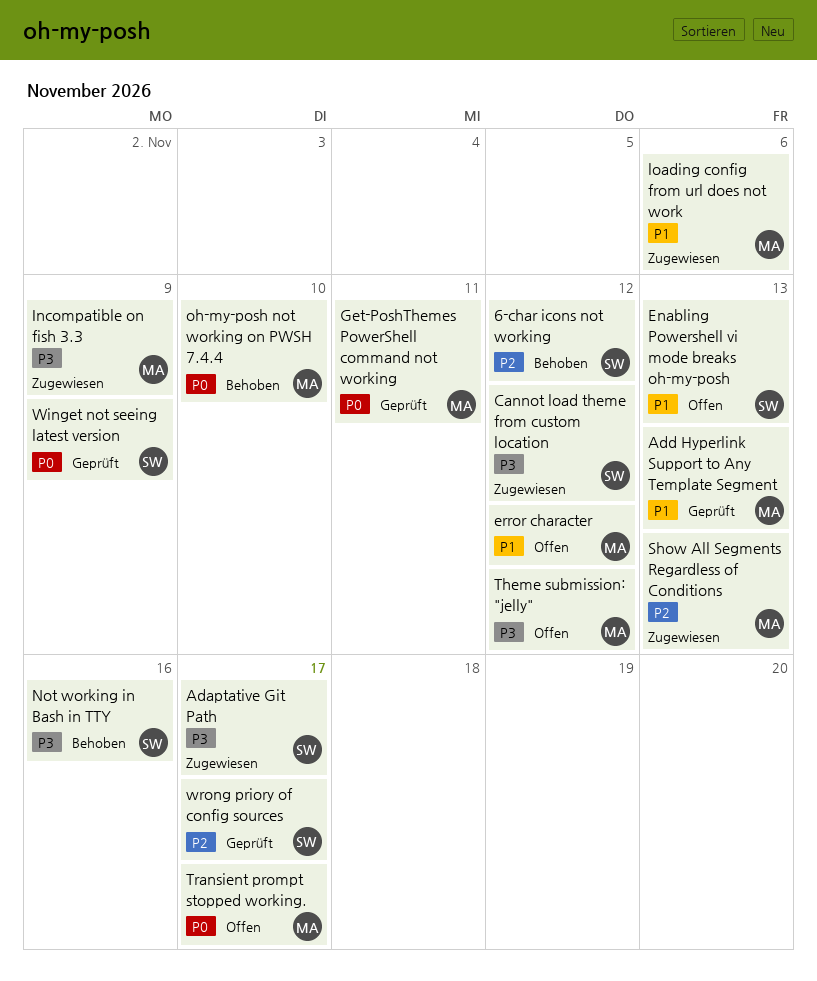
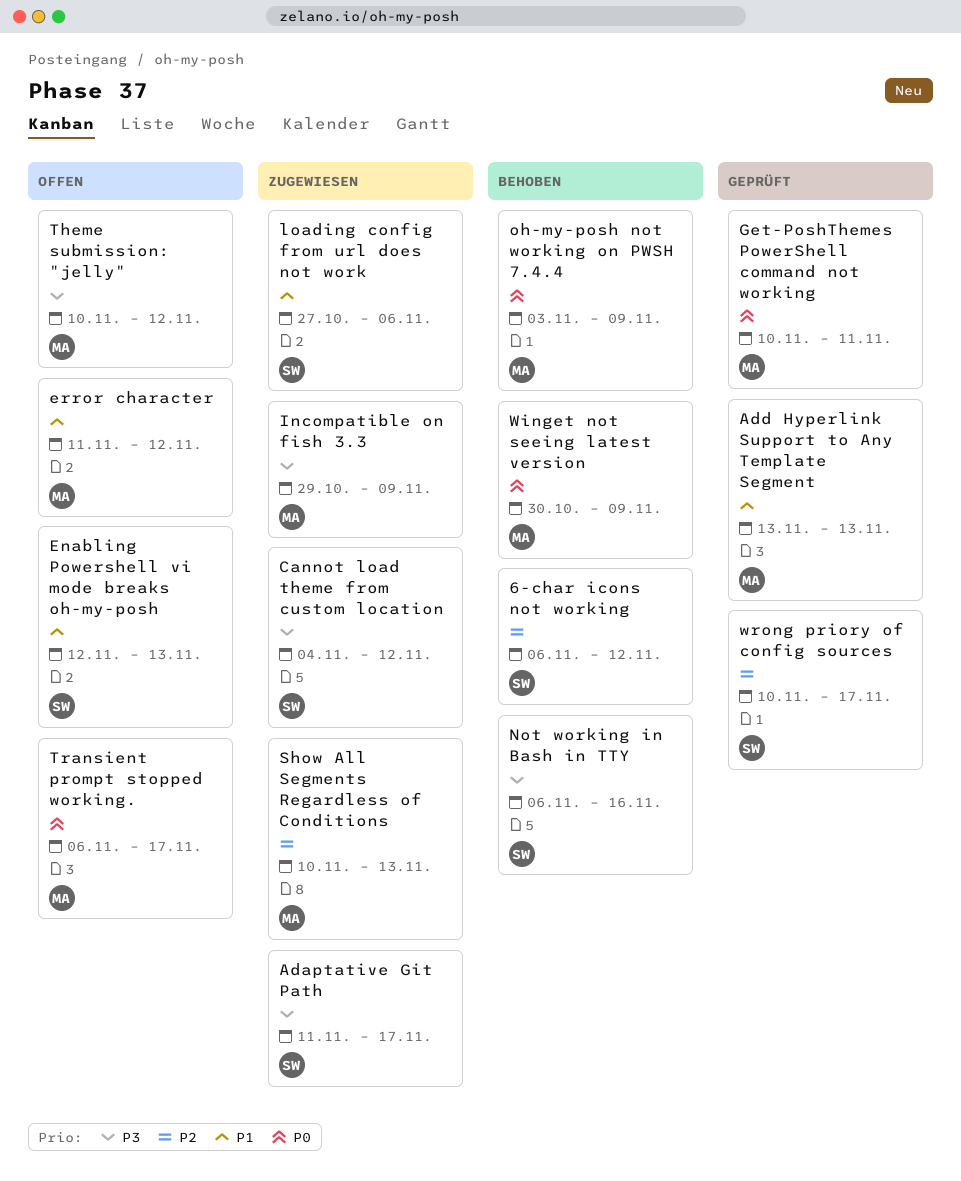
loading config from url does not work, owner: MA -> SW
oh-my-posh not working on PWSH 7.4.4, due: Nov 10 -> Nov 9
Winget not seeing latest version, status: Geprüft -> Behoben
Winget not seeing latest version, owner: SW -> MA

